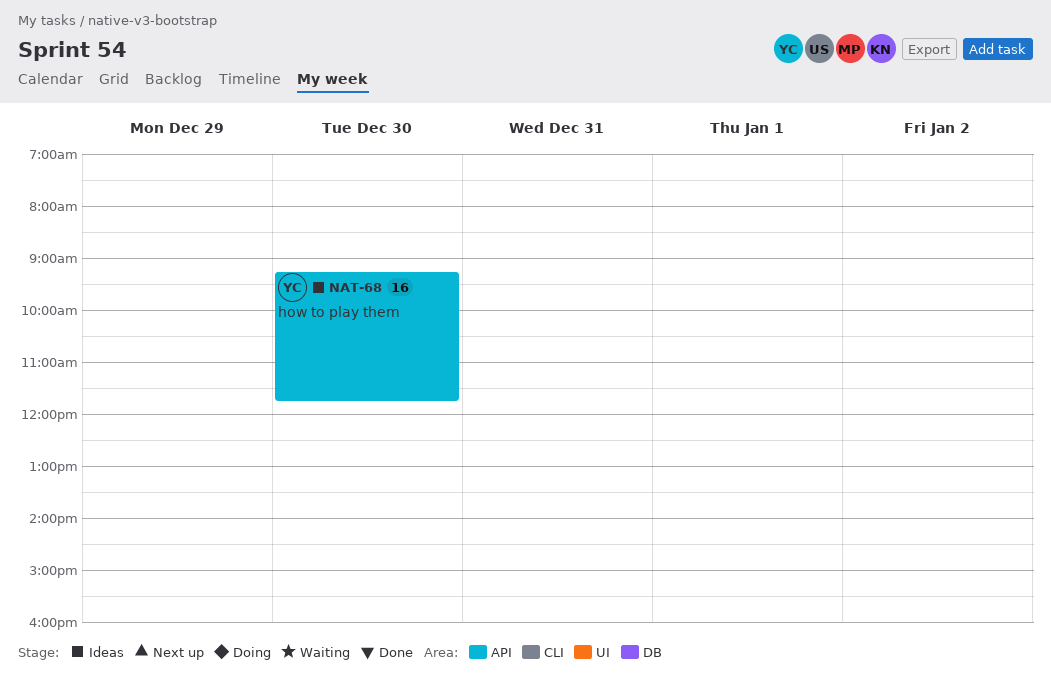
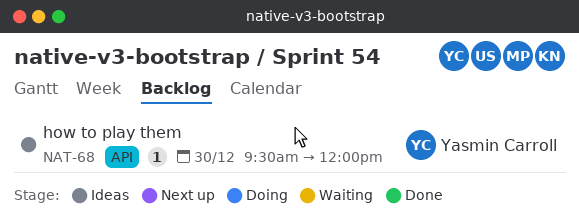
NAT-68, estimate: 16 -> 1
NAT-68, begins: 09:15 -> 09:30
NAT-68, ends: 11:45 -> 12:00

